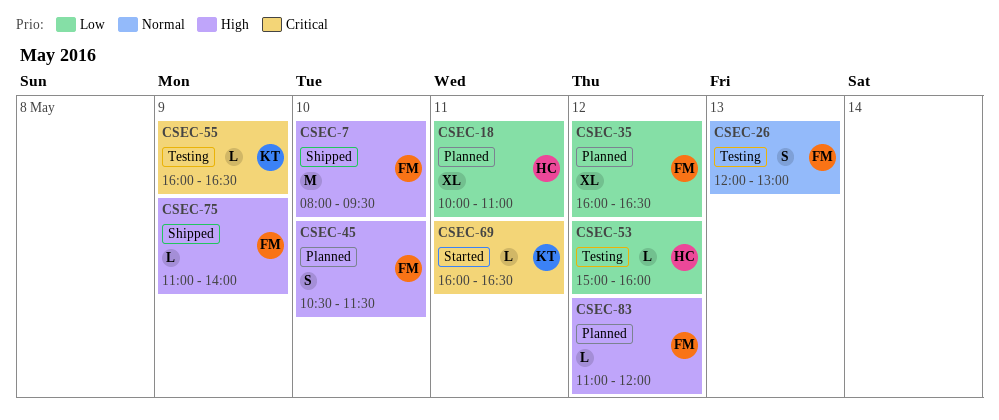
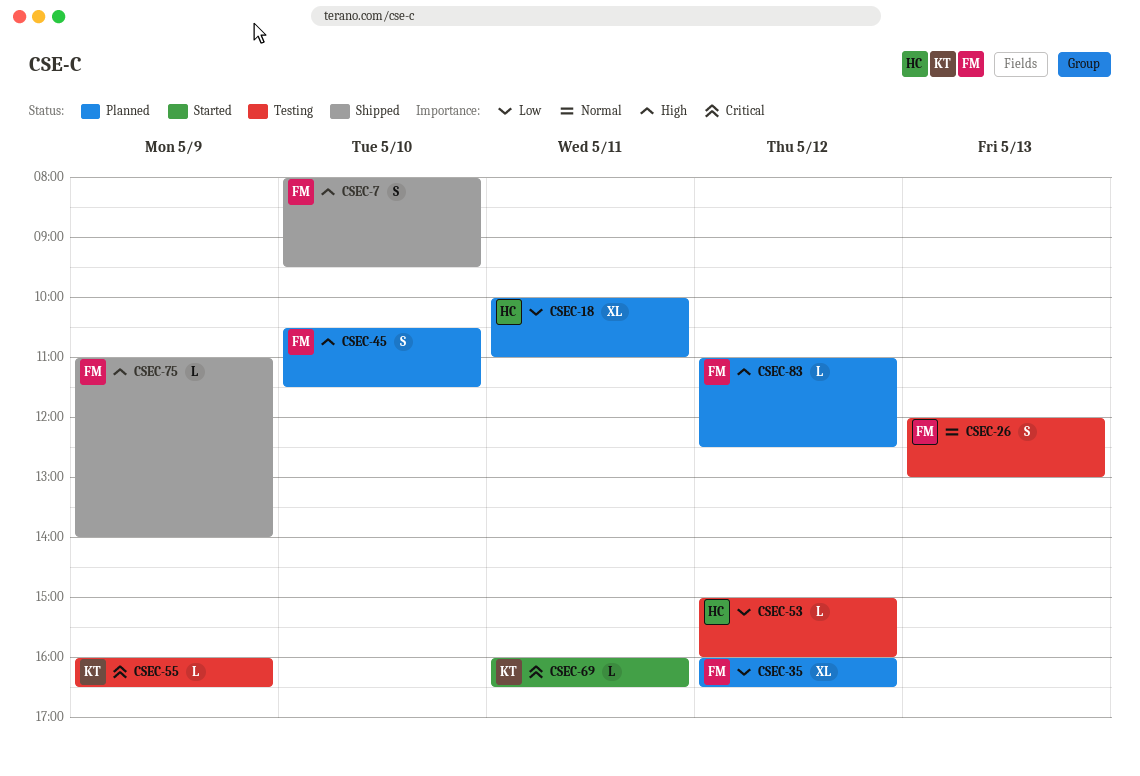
CSEC-7, estimate: M -> S
CSEC-83, ends: 12:00 -> 12:30

